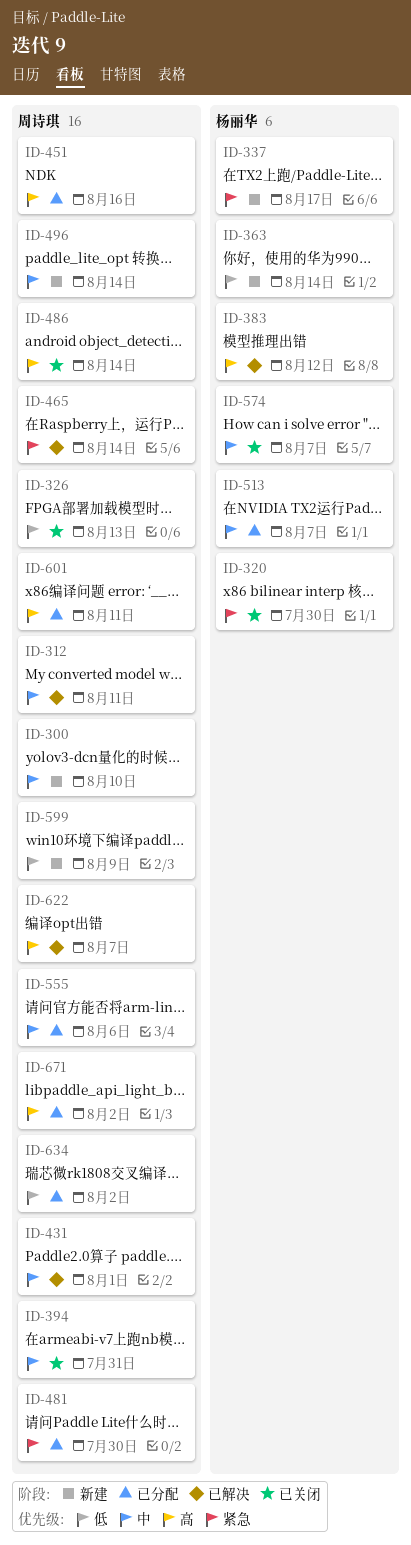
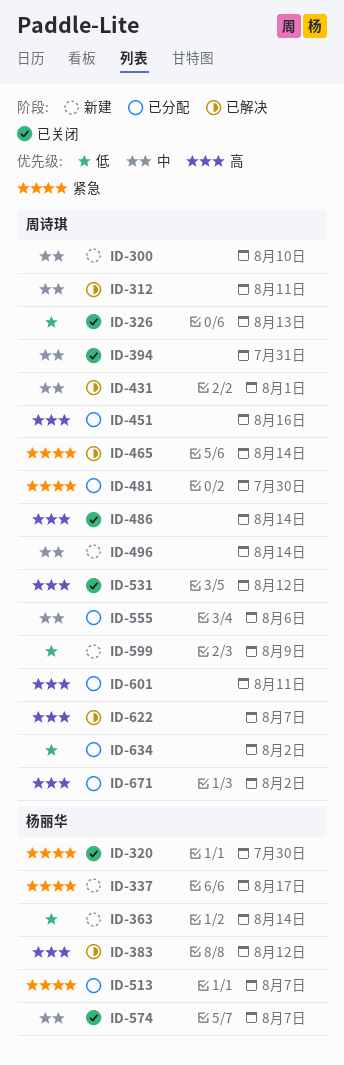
ID-513, priority: 中 -> 紧急
ID-531: none -> present

